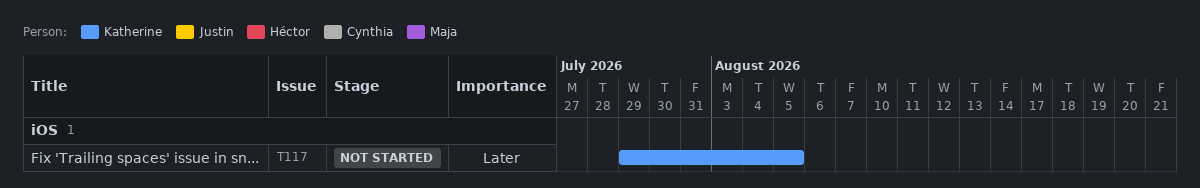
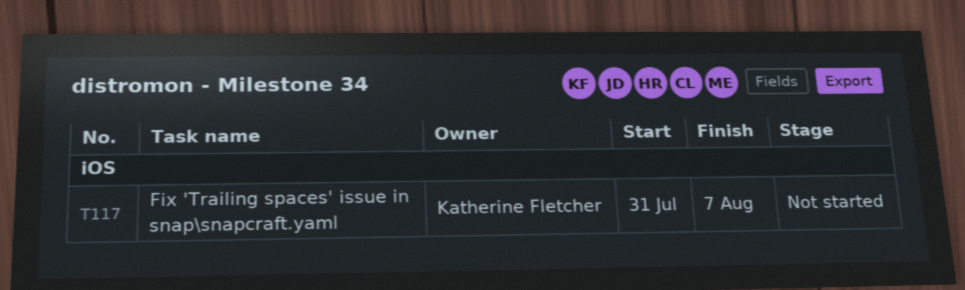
T117, start: Jul 29 -> Jul 31
T117, due: Aug 5 -> Aug 7

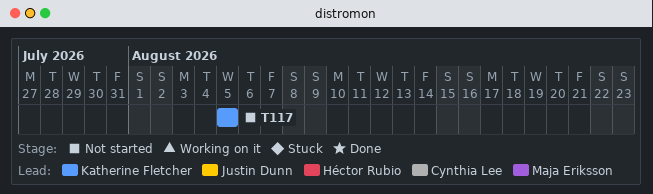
T117, start: Jul 31 -> Aug 5
T117, due: Aug 7 -> Aug 5

